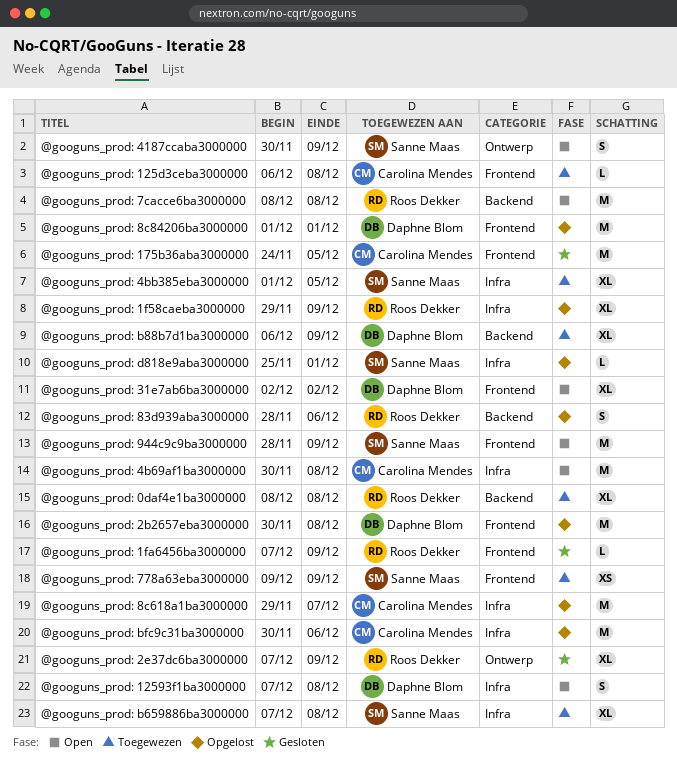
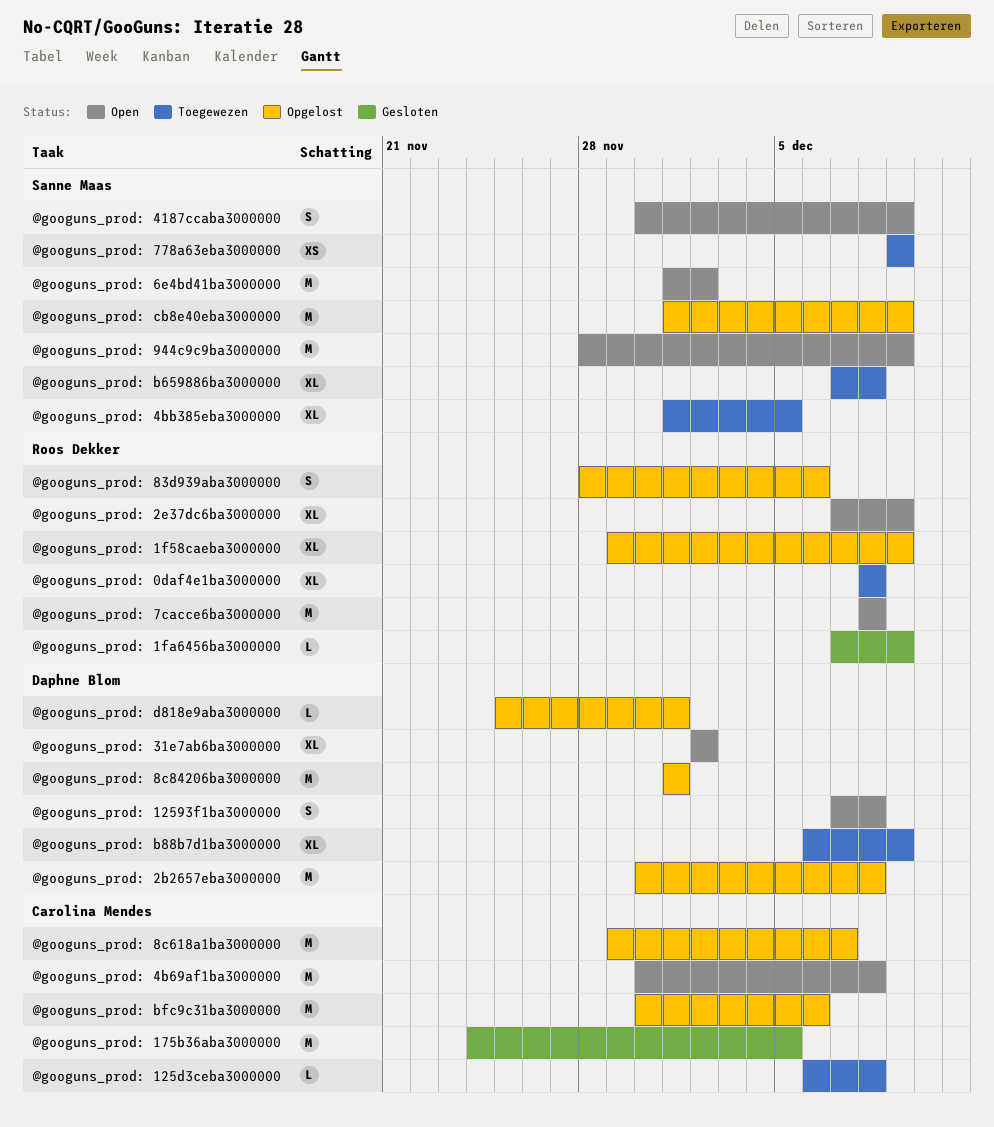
@googuns_prod: 2e37dc6ba3000000, status: Gesloten -> Open
@googuns_prod: 6e4bd41ba3000000: none -> present
@googuns_prod: cb8e40eba3000000: none -> present
@googuns_prod: d818e9aba3000000, owner: Sanne Maas -> Daphne Blom

